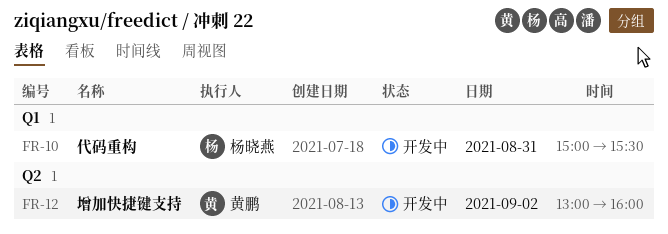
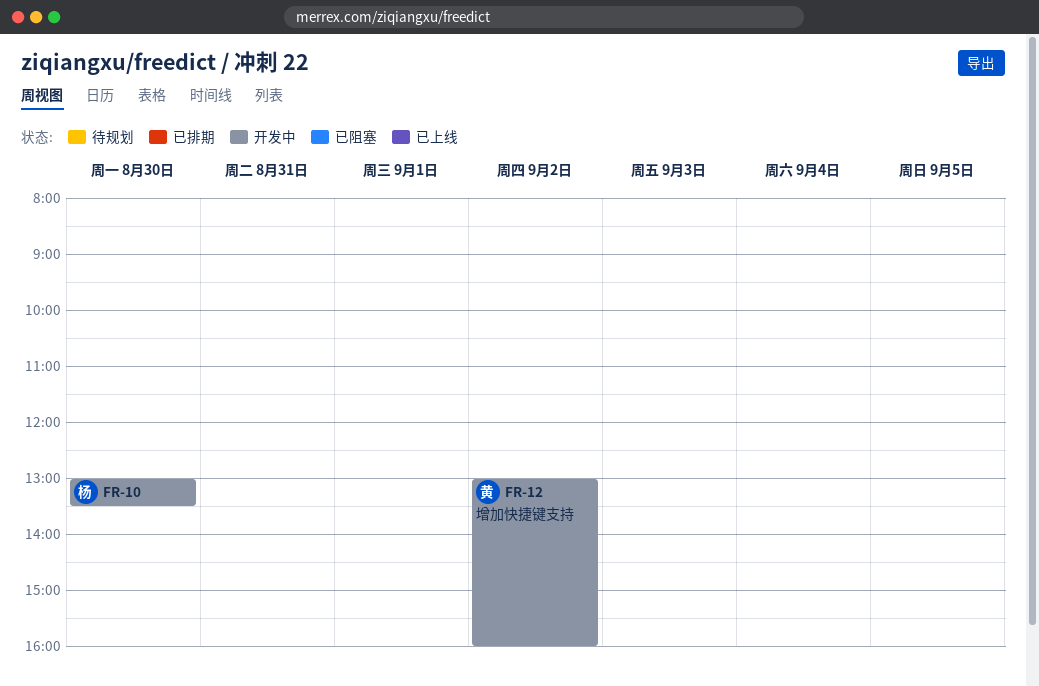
FR-10, day: Aug 31 -> Aug 30
FR-10, begins: 15:00 -> 13:00
FR-10, ends: 15:30 -> 13:30

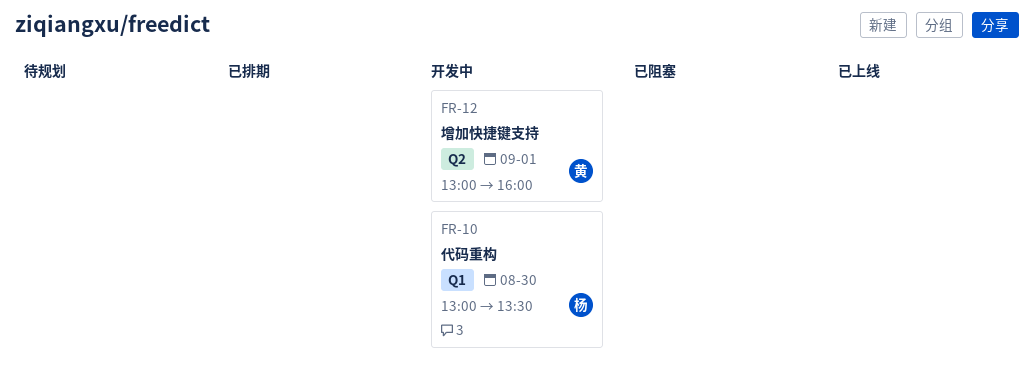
FR-12, day: Sep 2 -> Sep 1

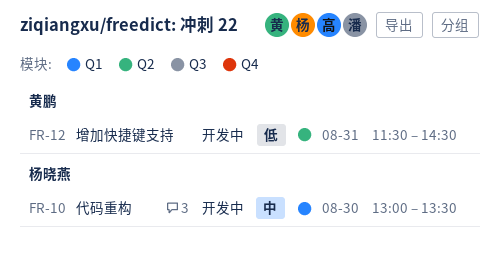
FR-12, day: Sep 1 -> Aug 31
FR-12, begins: 13:00 -> 11:30
FR-12, ends: 16:00 -> 14:30

